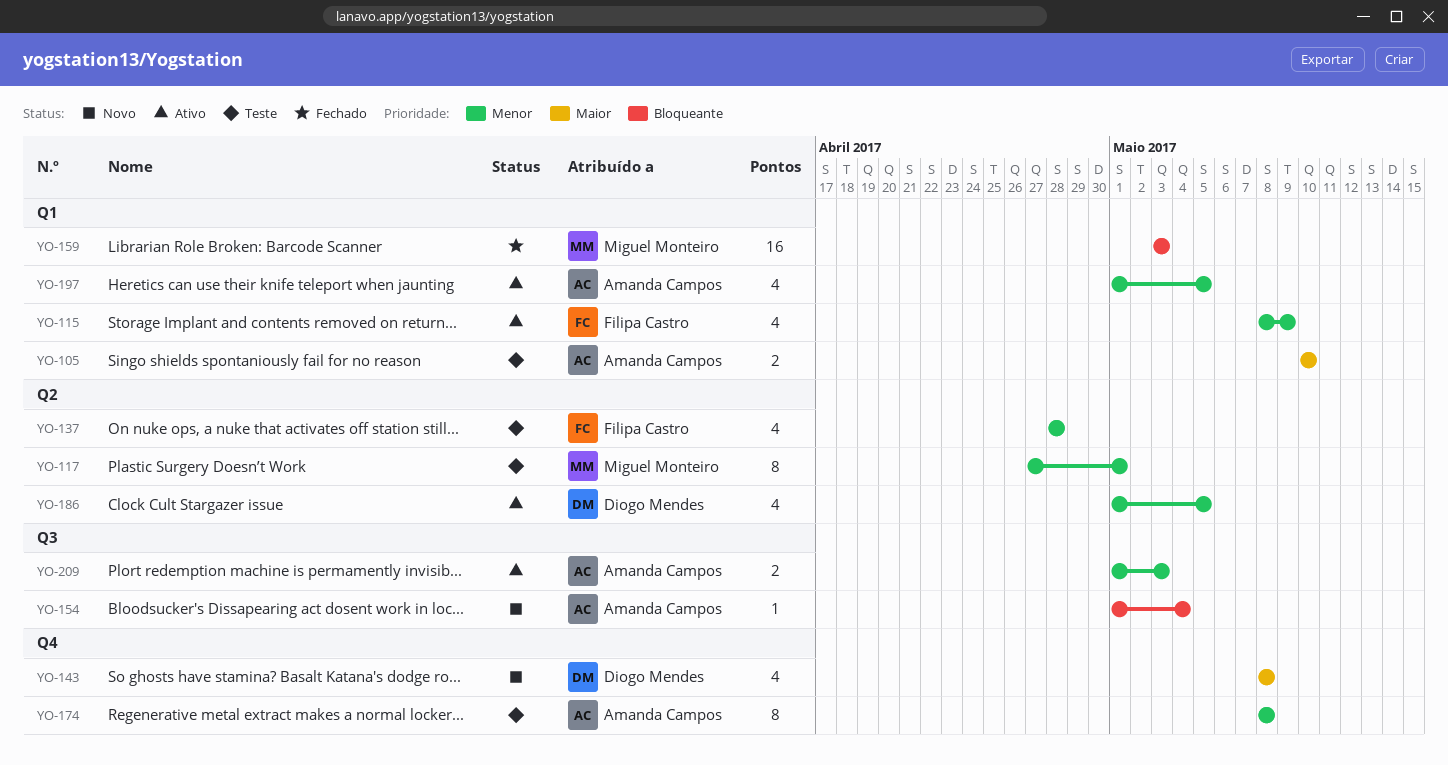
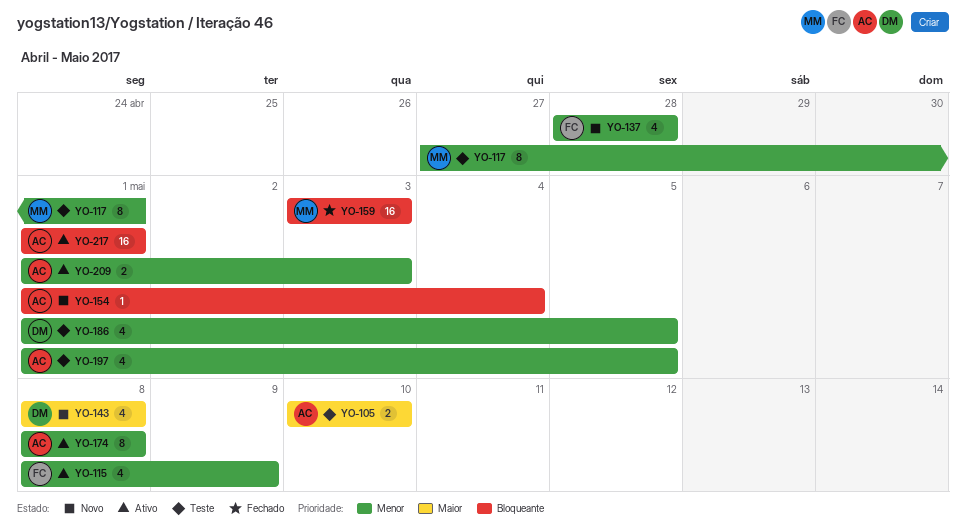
YO-137, status: Teste -> Novo
YO-174, status: Teste -> Ativo
YO-186, status: Ativo -> Teste
YO-197, status: Ativo -> Teste
YO-217: none -> present

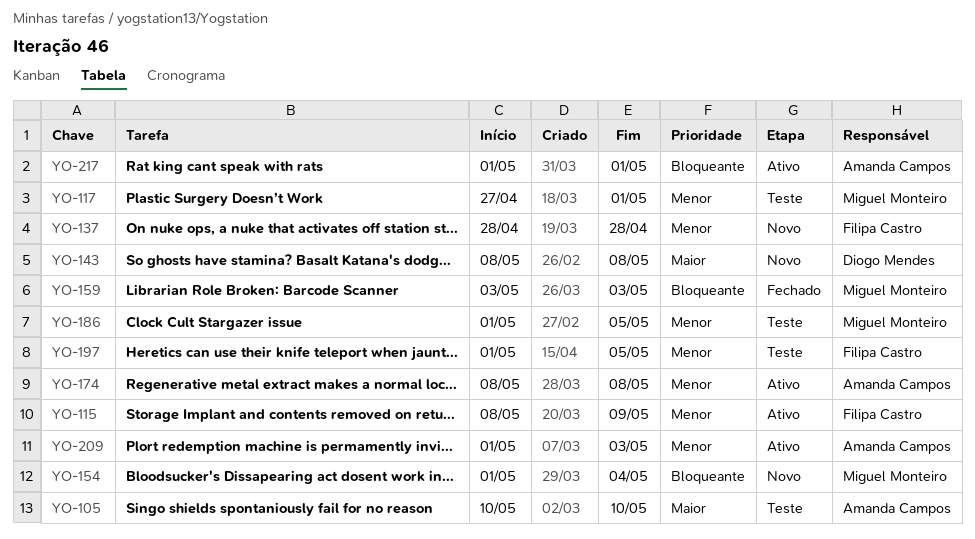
YO-154, owner: Amanda Campos -> Miguel Monteiro
YO-186, owner: Diogo Mendes -> Miguel Monteiro
YO-197, owner: Amanda Campos -> Filipa Castro

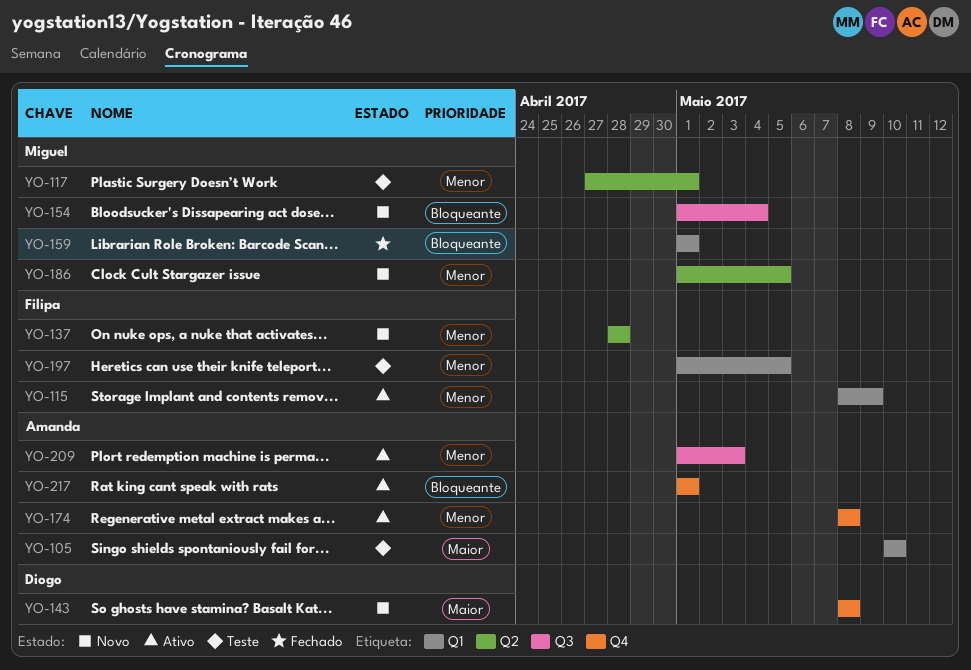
YO-159, start: May 3 -> May 1
YO-159, due: May 3 -> May 1
YO-186, status: Teste -> Novo

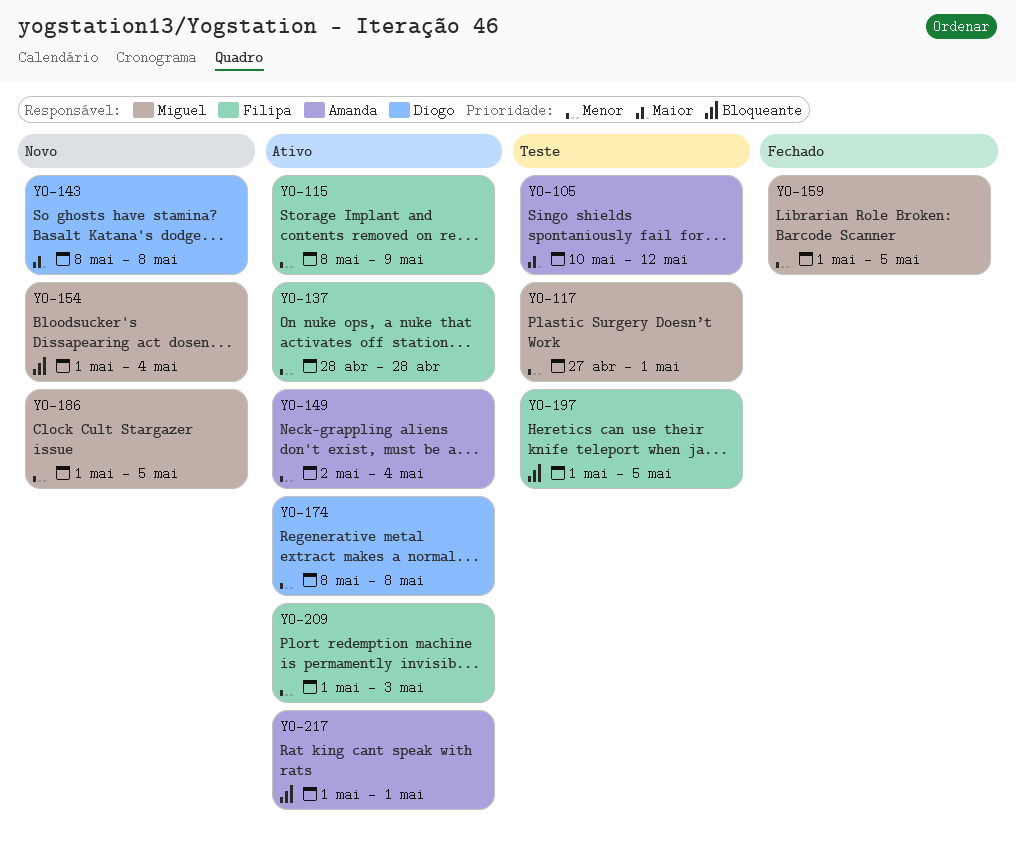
YO-105, due: May 10 -> May 12
YO-137, status: Novo -> Ativo
YO-149: none -> present
YO-159, priority: Bloqueante -> Menor
YO-159, due: May 1 -> May 5
YO-174, owner: Amanda -> Diogo
YO-197, priority: Menor -> Bloqueante
YO-209, owner: Amanda -> Filipa

